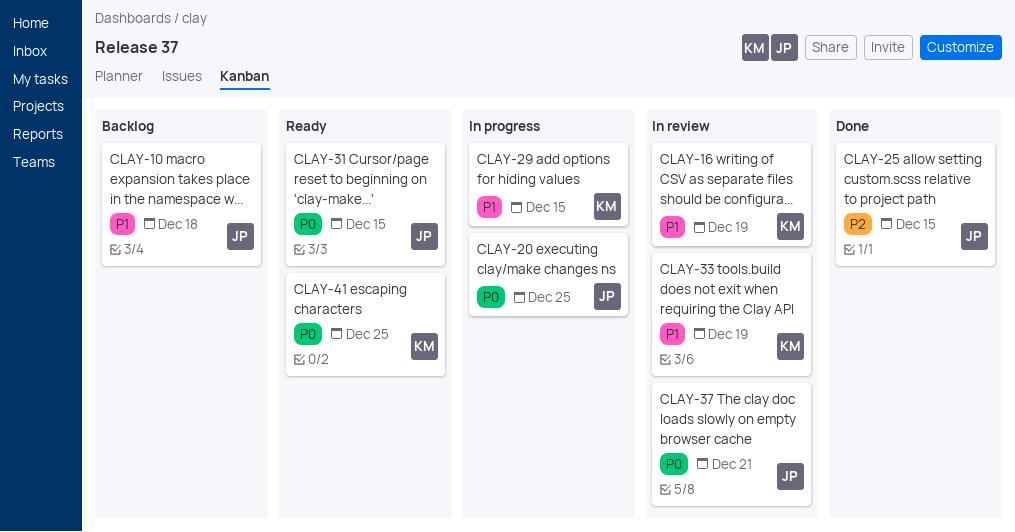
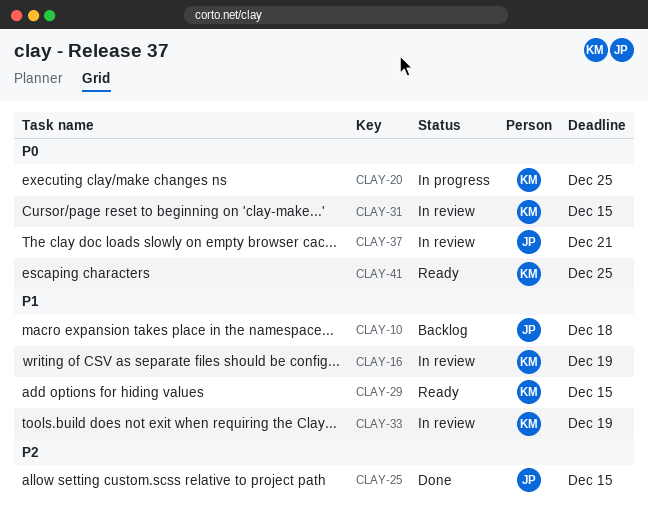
CLAY-20, owner: JP -> KM
CLAY-29, status: In progress -> Ready
CLAY-31, status: Ready -> In review
CLAY-31, owner: JP -> KM

